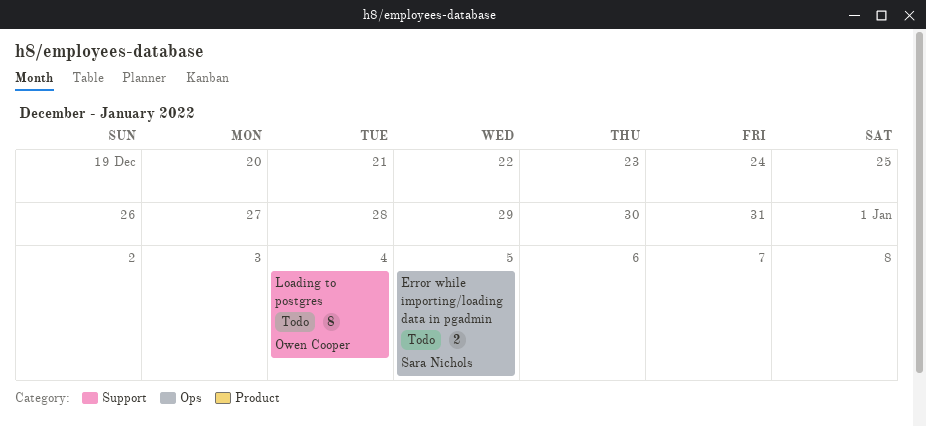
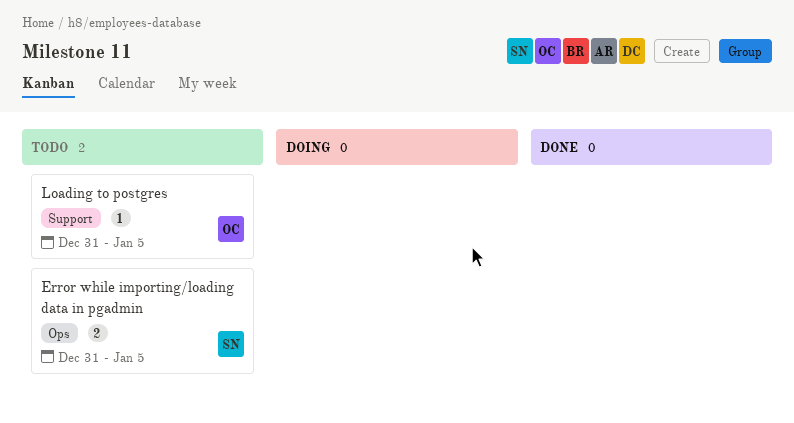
Loading to postgres, estimate: 8 -> 1
Loading to postgres, due: Jan 4 -> Jan 5

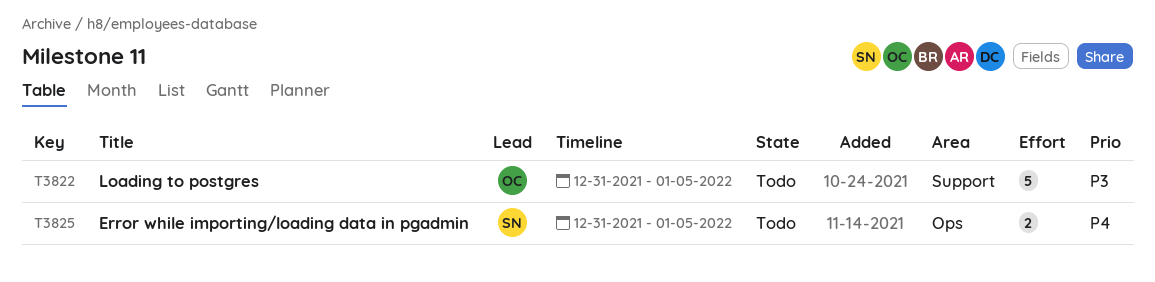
Loading to postgres, estimate: 1 -> 5

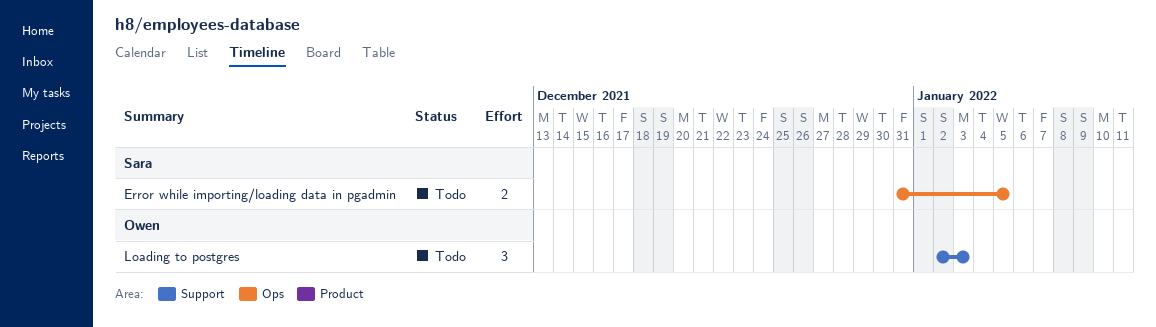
Loading to postgres, estimate: 5 -> 3
Loading to postgres, start: Dec 31 -> Jan 2
Loading to postgres, due: Jan 5 -> Jan 3

